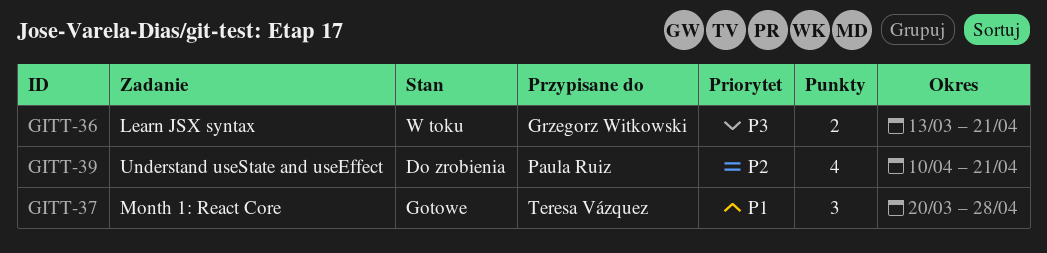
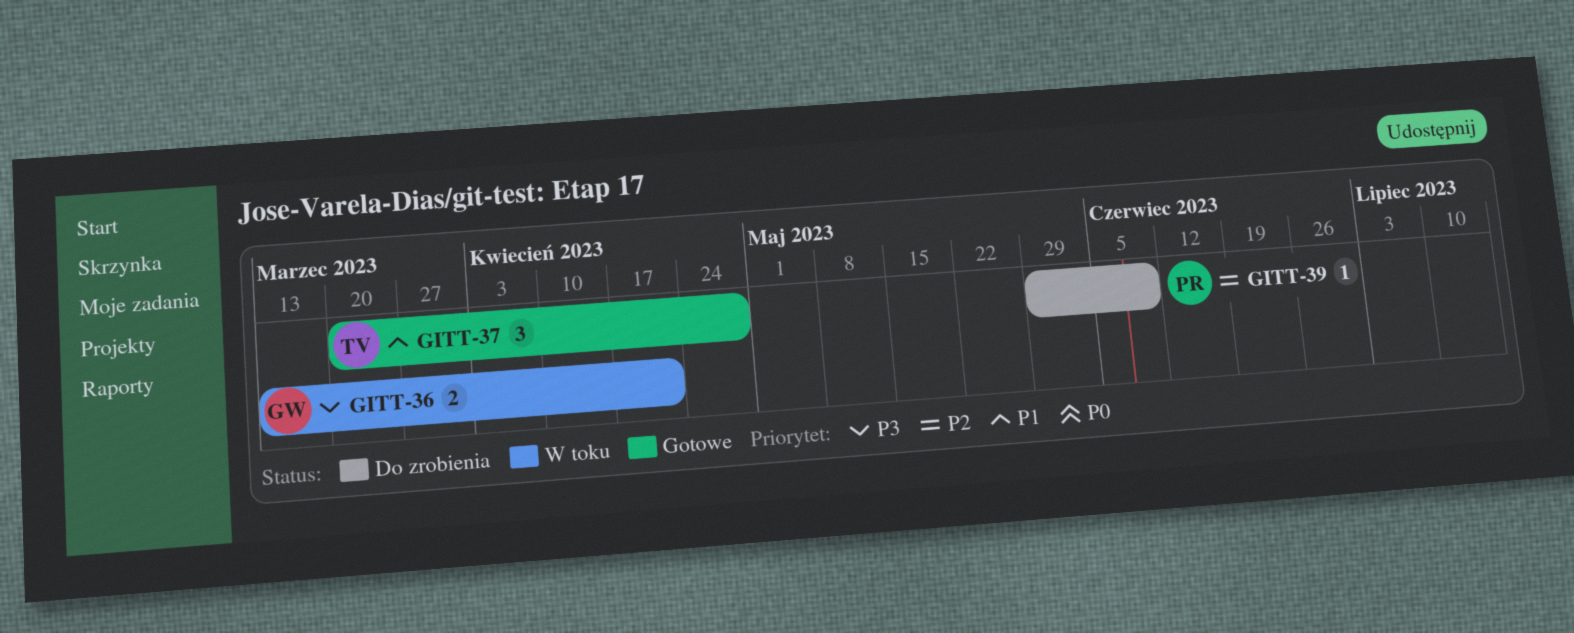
GITT-39, estimate: 4 -> 1
GITT-39, start: Apr 10 -> May 29
GITT-39, due: Apr 21 -> Jun 9

